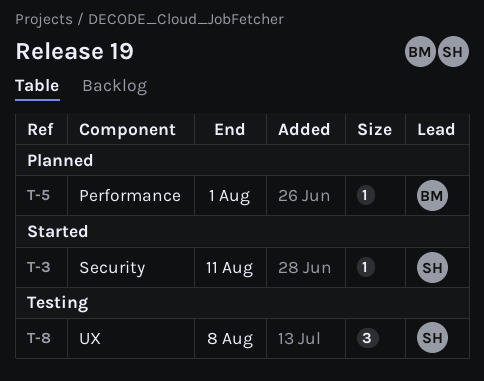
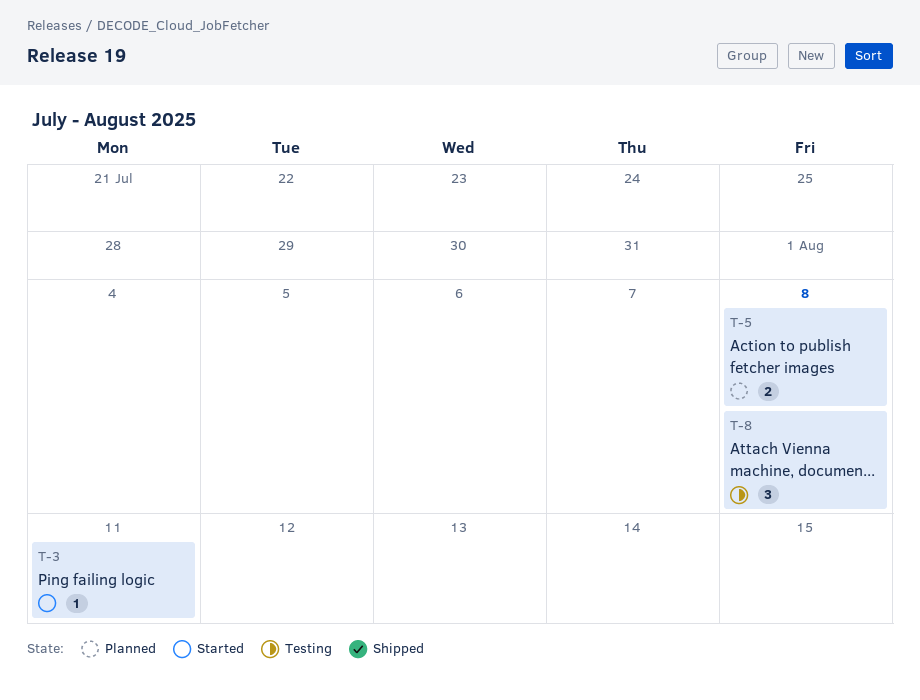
T-5, estimate: 1 -> 2
T-5, due: Aug 1 -> Aug 8

